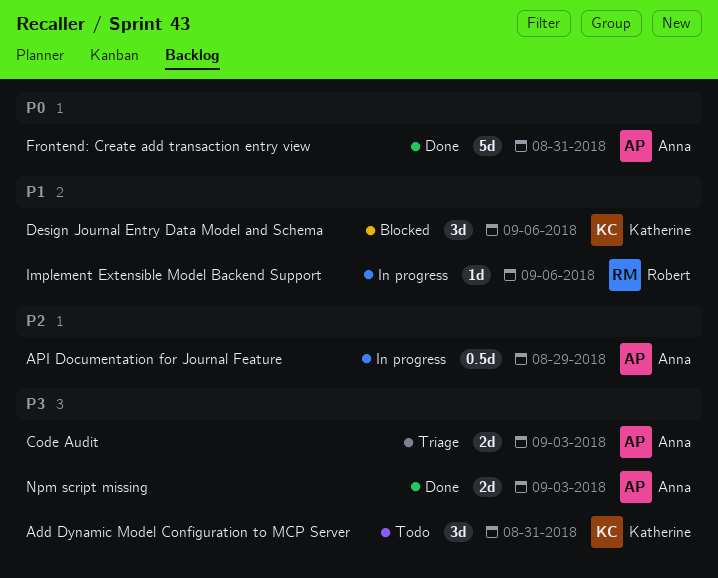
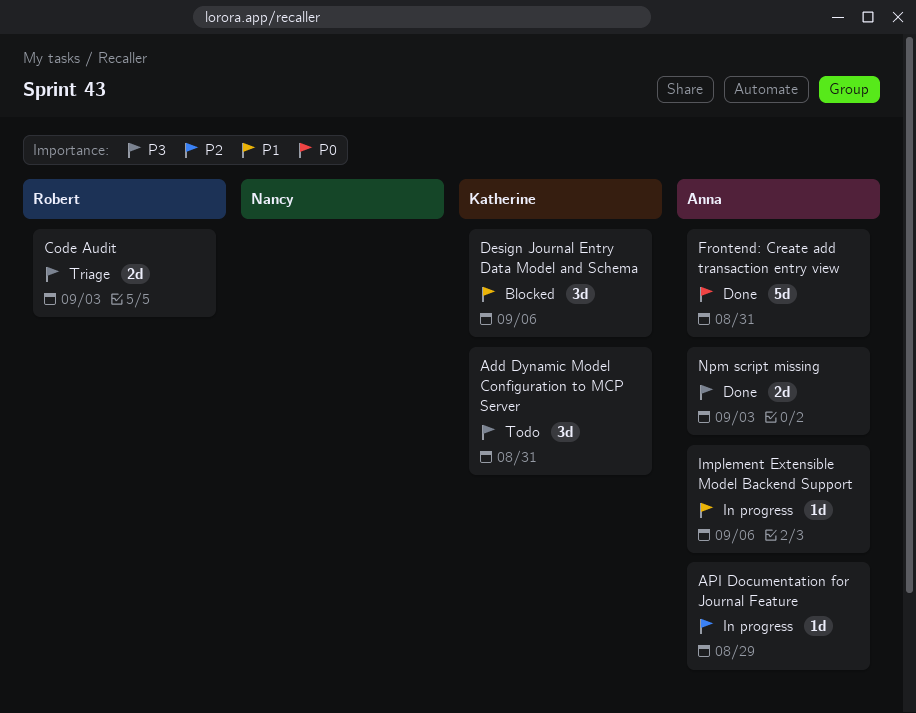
API Documentation for Journal Feature, estimate: 0.5d -> 1d
Code Audit, owner: Anna -> Robert
Implement Extensible Model Backend Support, owner: Robert -> Anna

